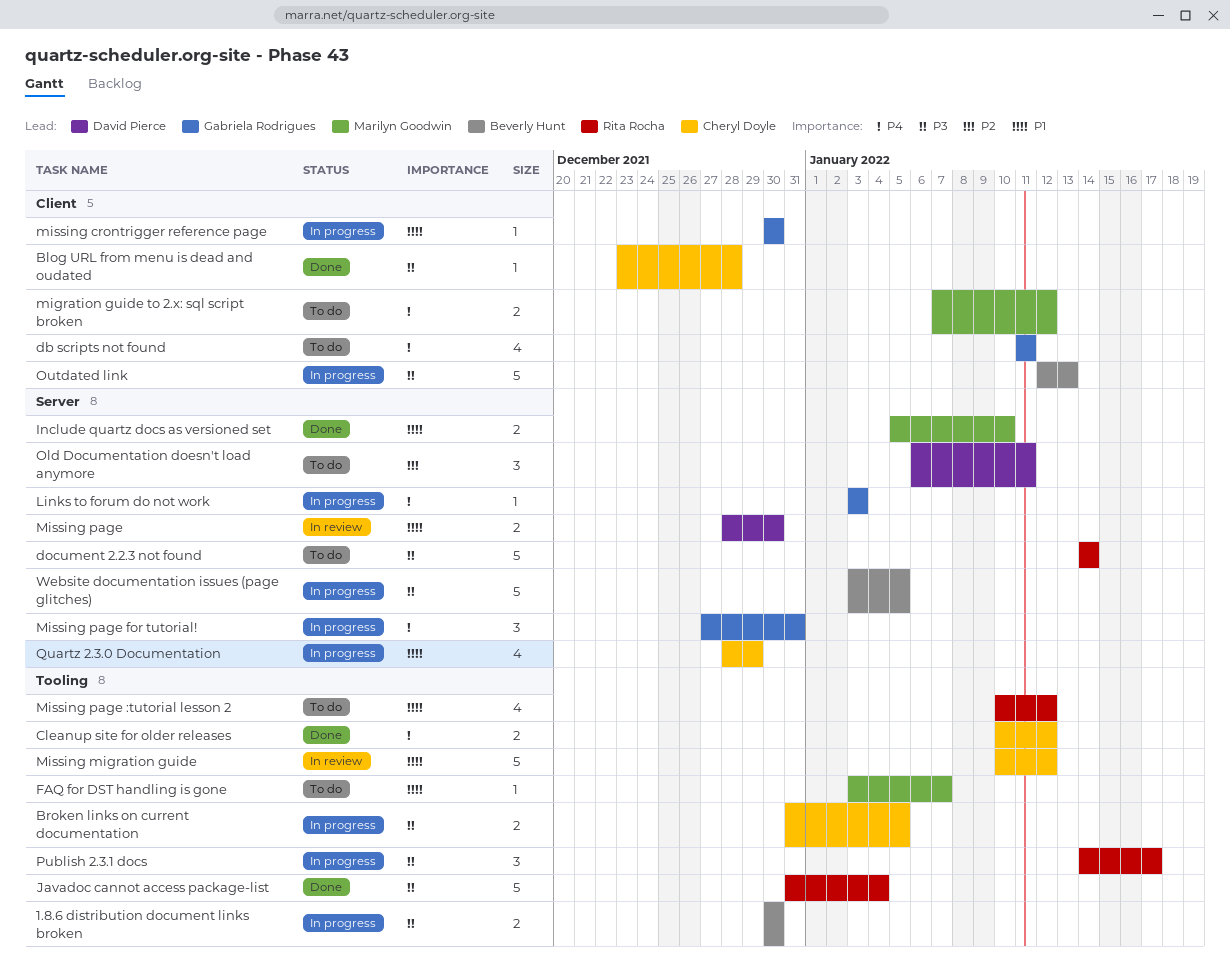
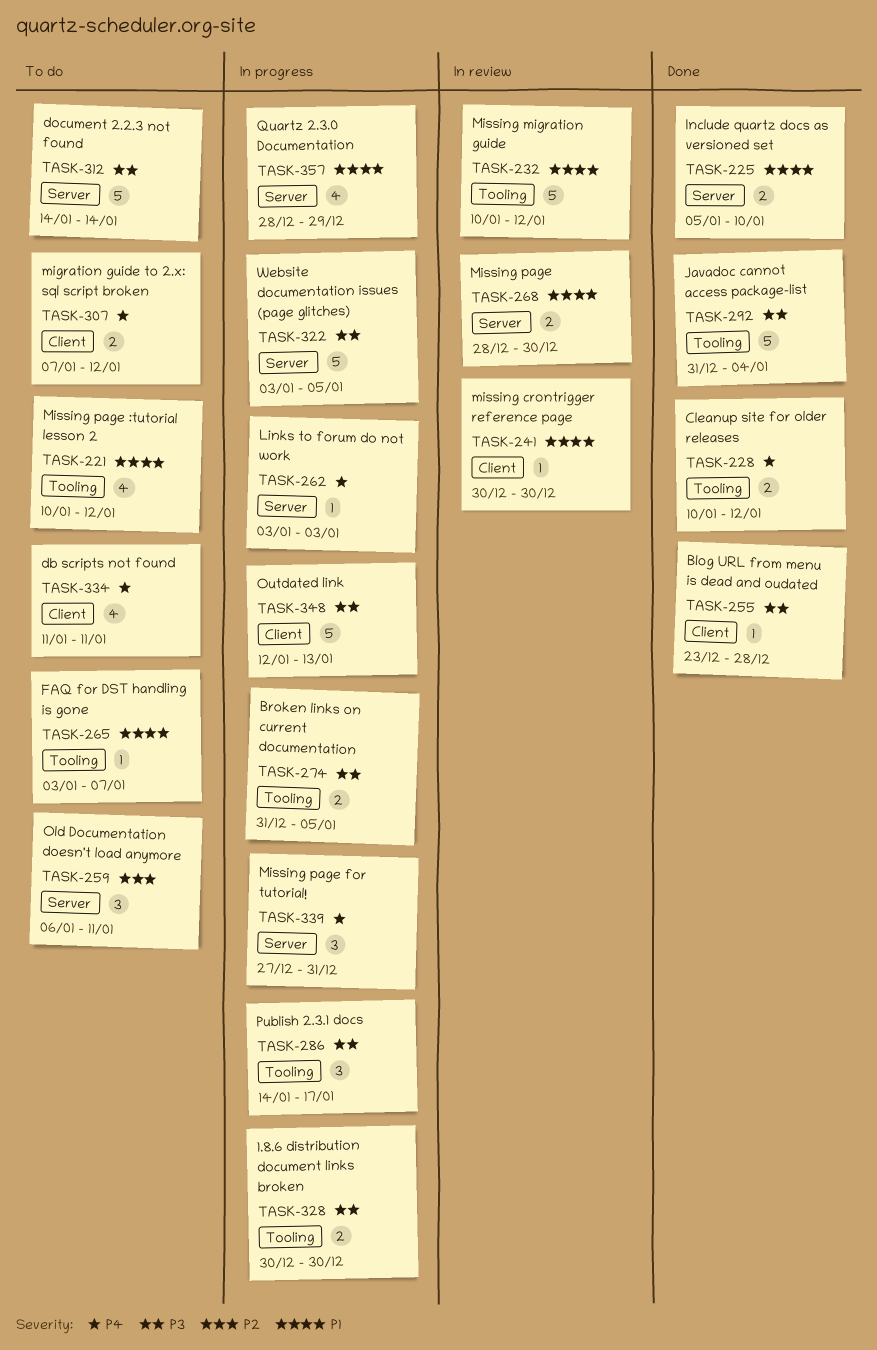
missing crontrigger reference page, status: In progress -> In review

